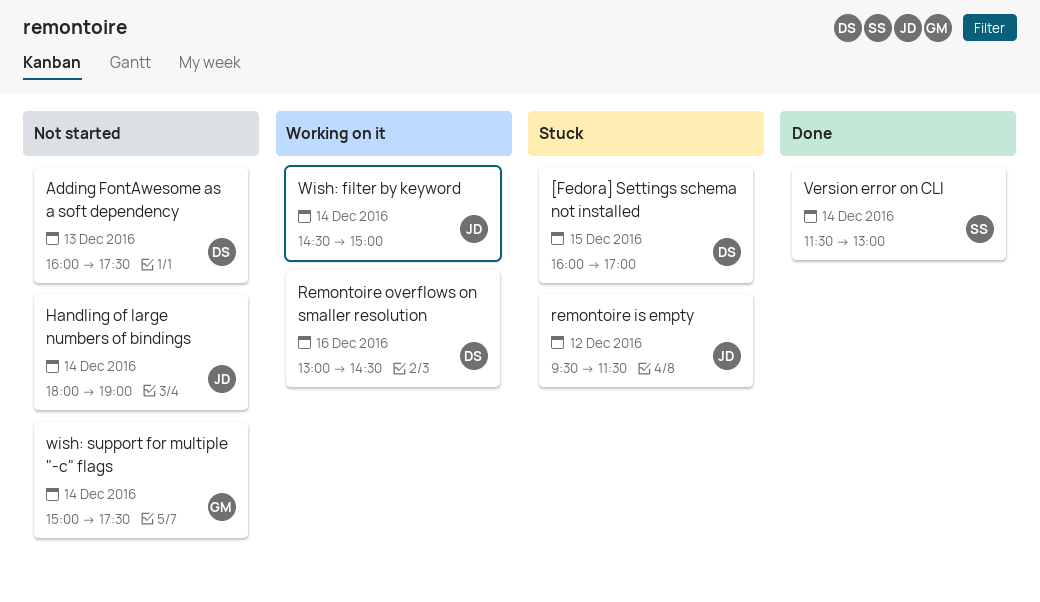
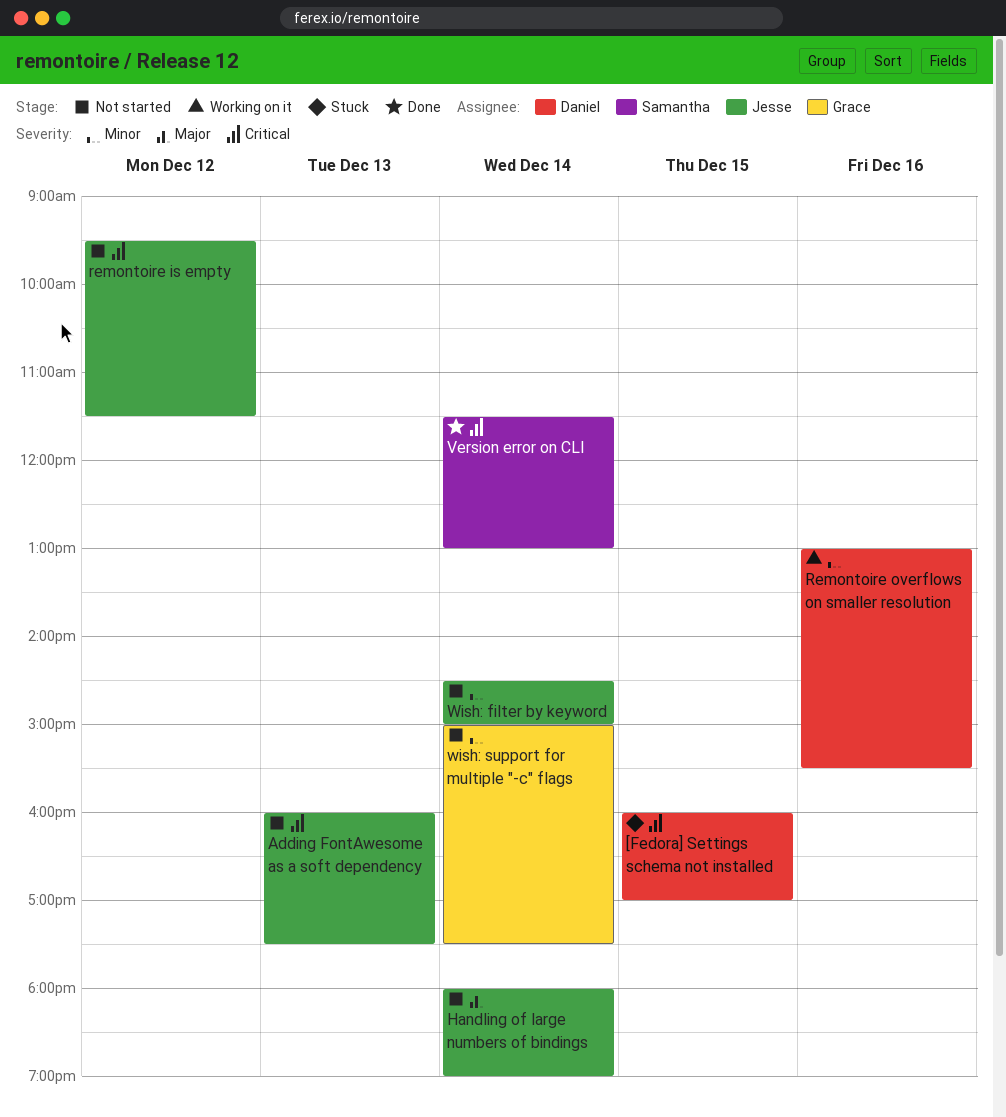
Adding FontAwesome as a soft dependency, owner: Daniel -> Jesse
remontoire is empty, status: Stuck -> Not started
Remontoire overflows on smaller resolution, ends: 14:30 -> 15:30
Wish: filter by keyword, status: Working on it -> Not started

